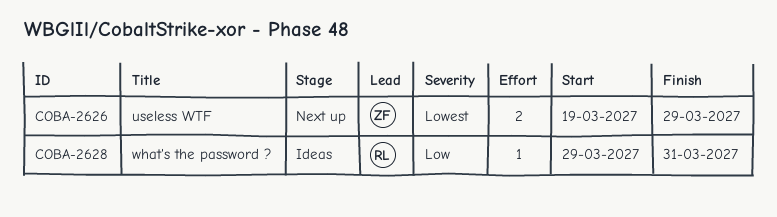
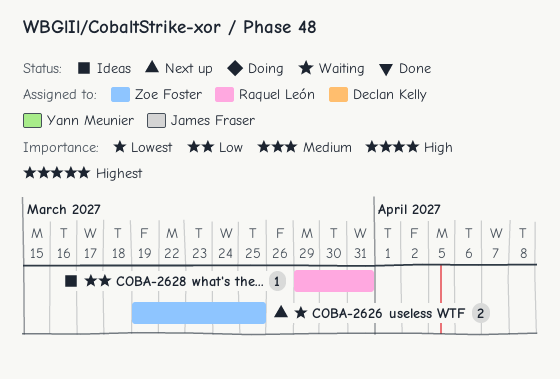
COBA-2626, due: Mar 29 -> Mar 25

